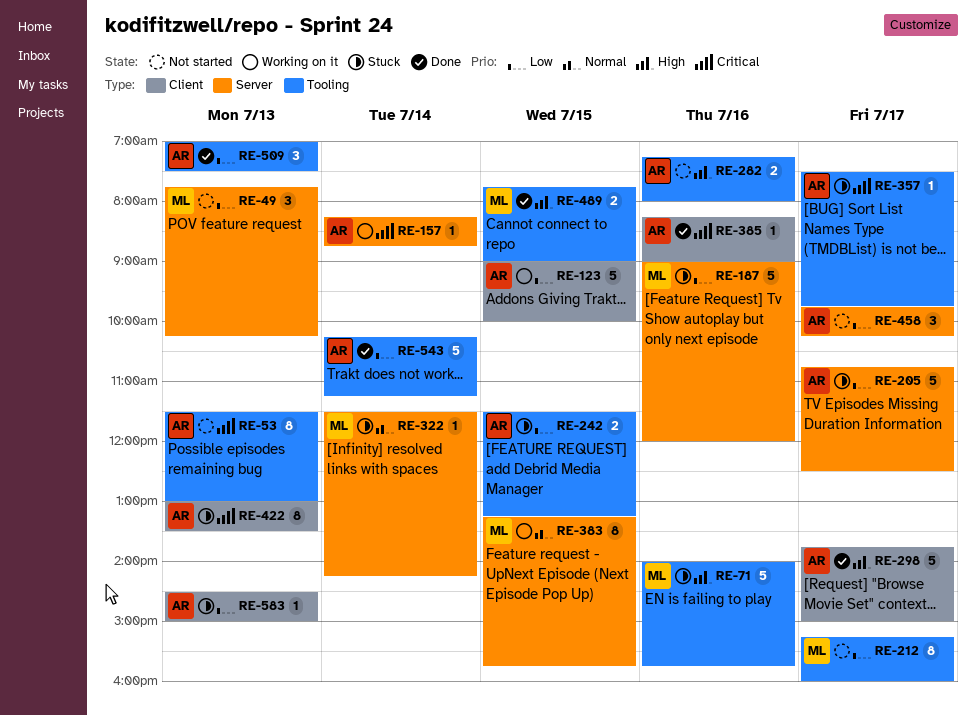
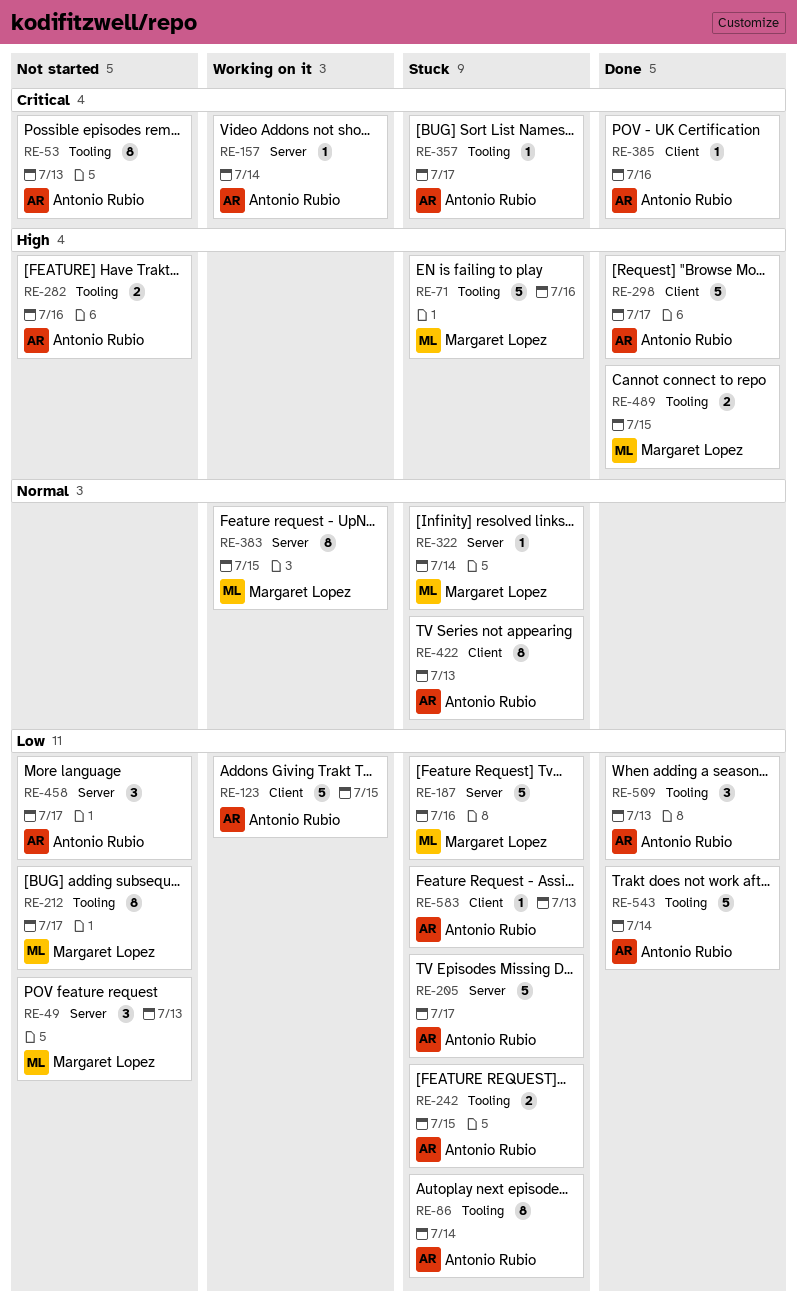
RE-86: none -> present
RE-422, priority: Critical -> Normal

